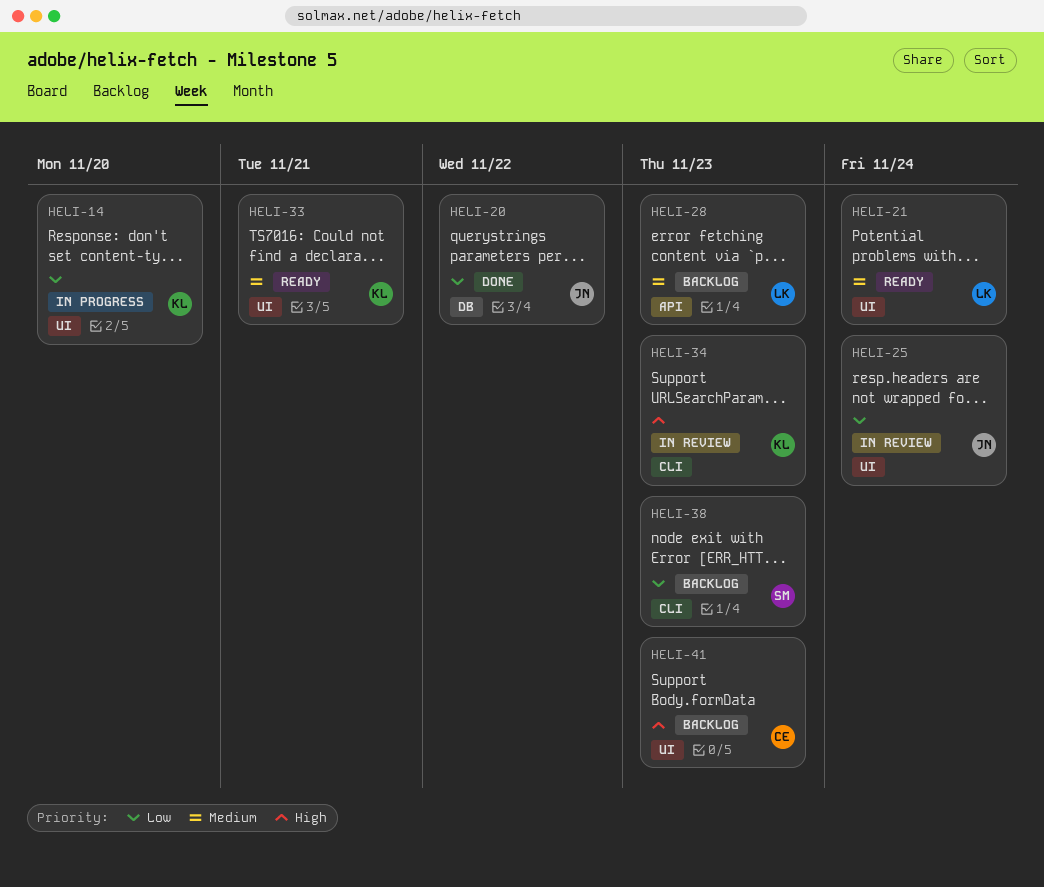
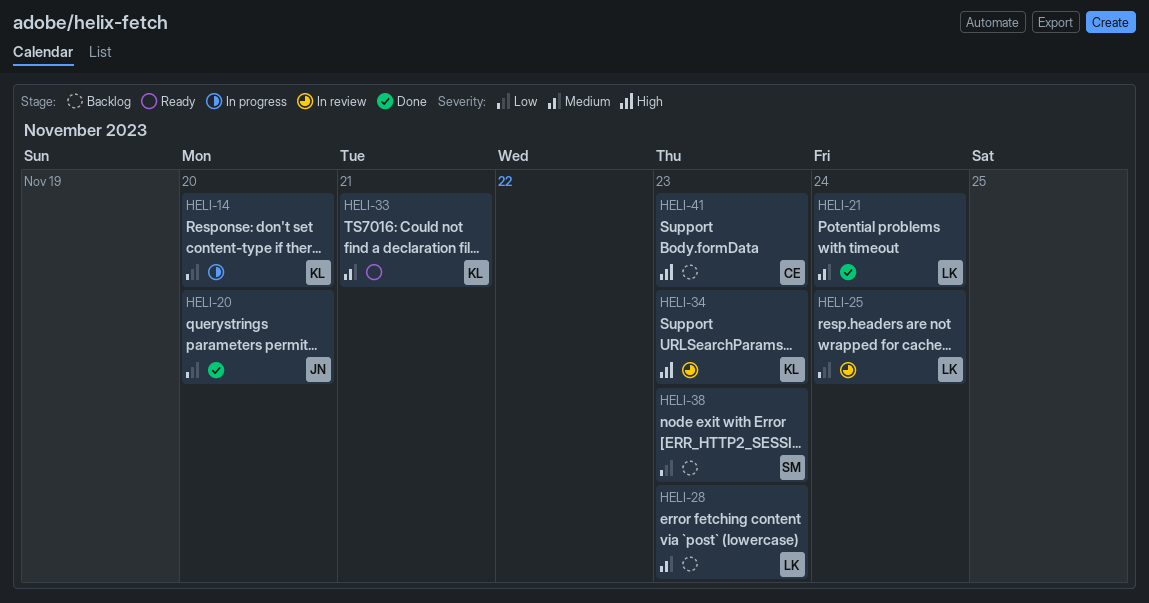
HELI-20, due: Nov 22 -> Nov 20
HELI-21, status: Ready -> Done
HELI-25, owner: JN -> LK

